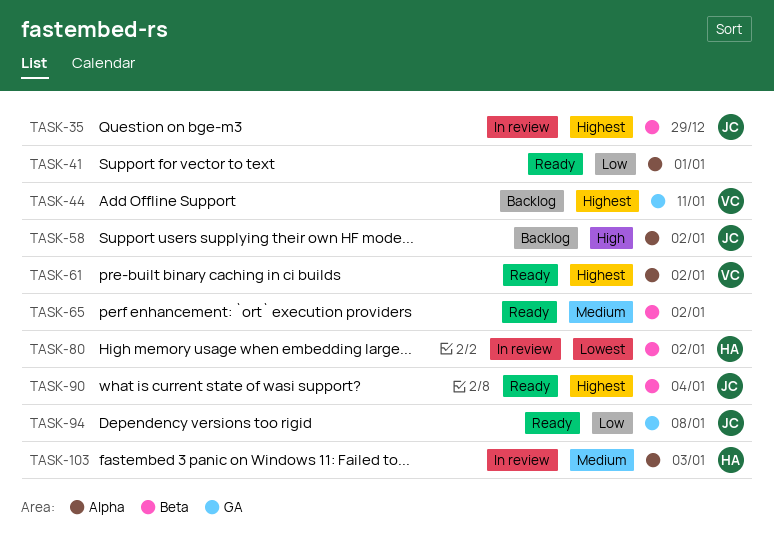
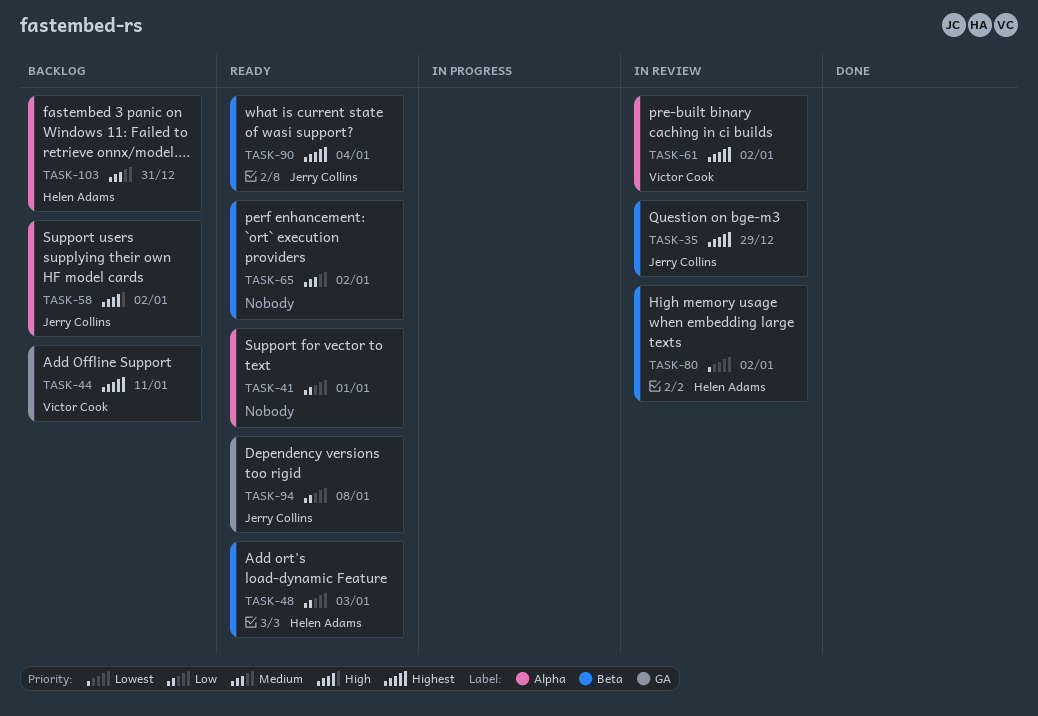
TASK-48: none -> present
TASK-61, status: Ready -> In review
TASK-103, status: In review -> Backlog
TASK-103, due: Jan 3 -> Dec 31

